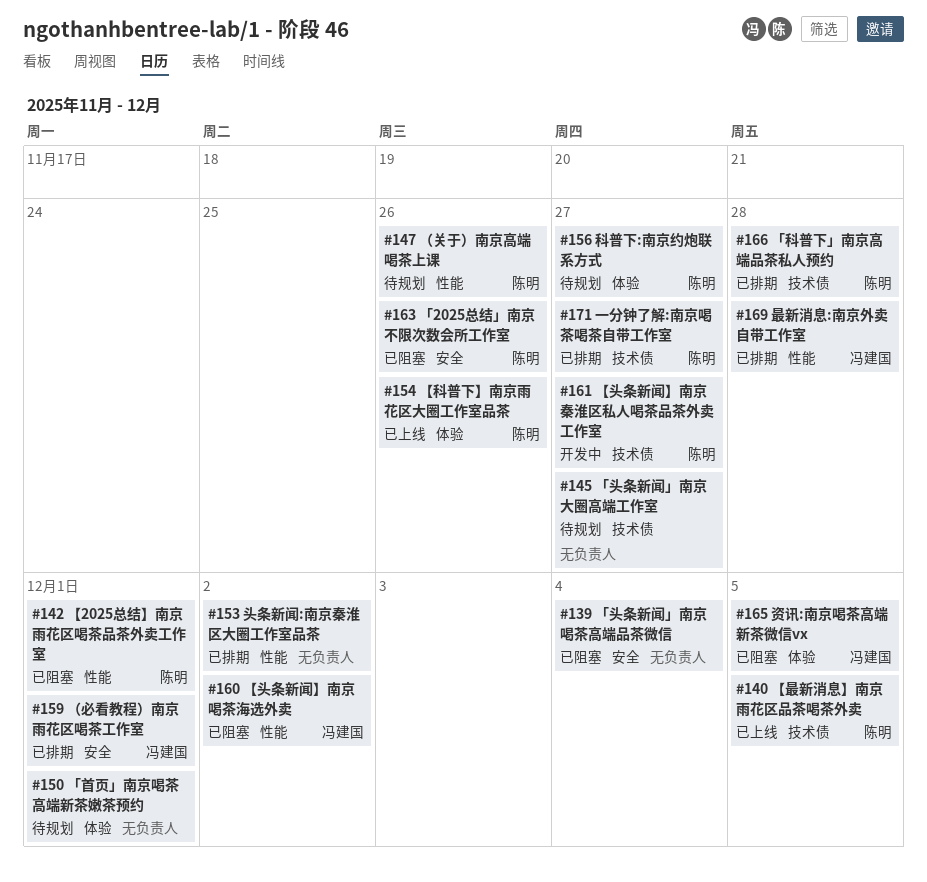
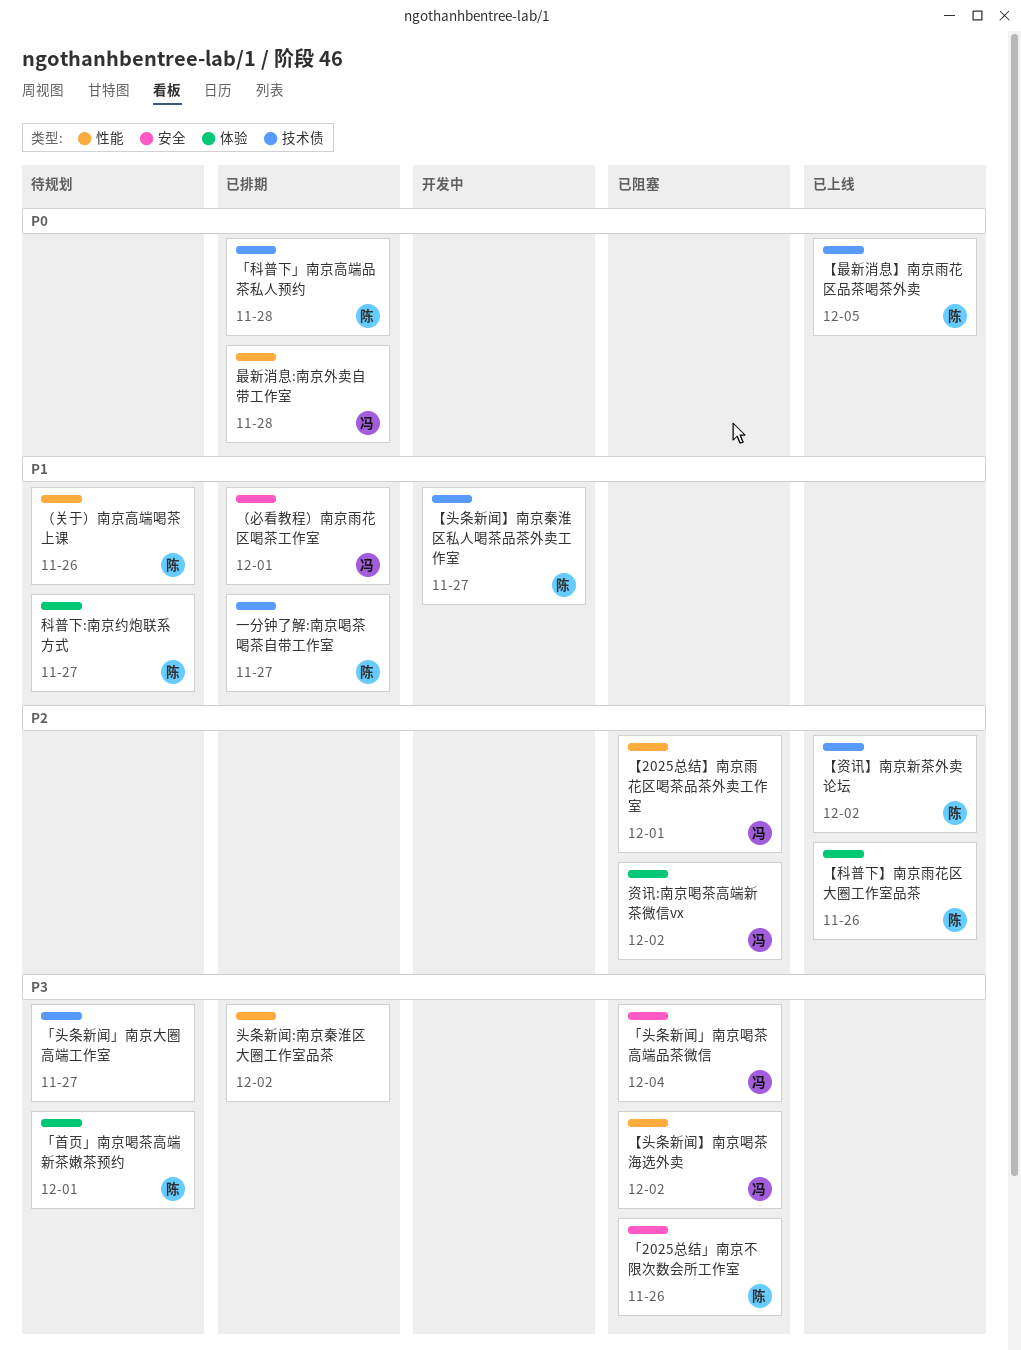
「头条新闻」南京喝茶高端品茶微信, owner: none -> 冯建国
「首页」南京喝茶高端新茶嫩茶预约, owner: none -> 陈明
【2025总结】南京雨花区喝茶品茶外卖工作室, owner: 陈明 -> 冯建国
【资讯】南京新茶外卖论坛: none -> present
资讯:南京喝茶高端新茶微信vx, due: Dec 5 -> Dec 2

